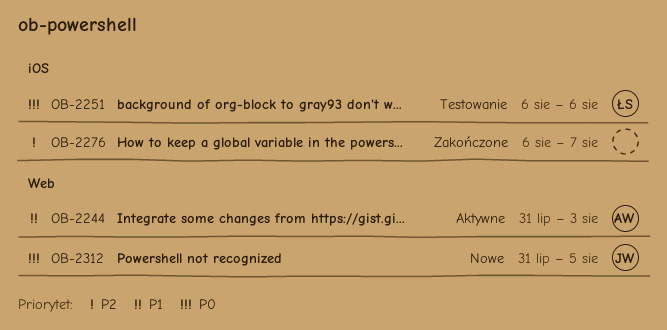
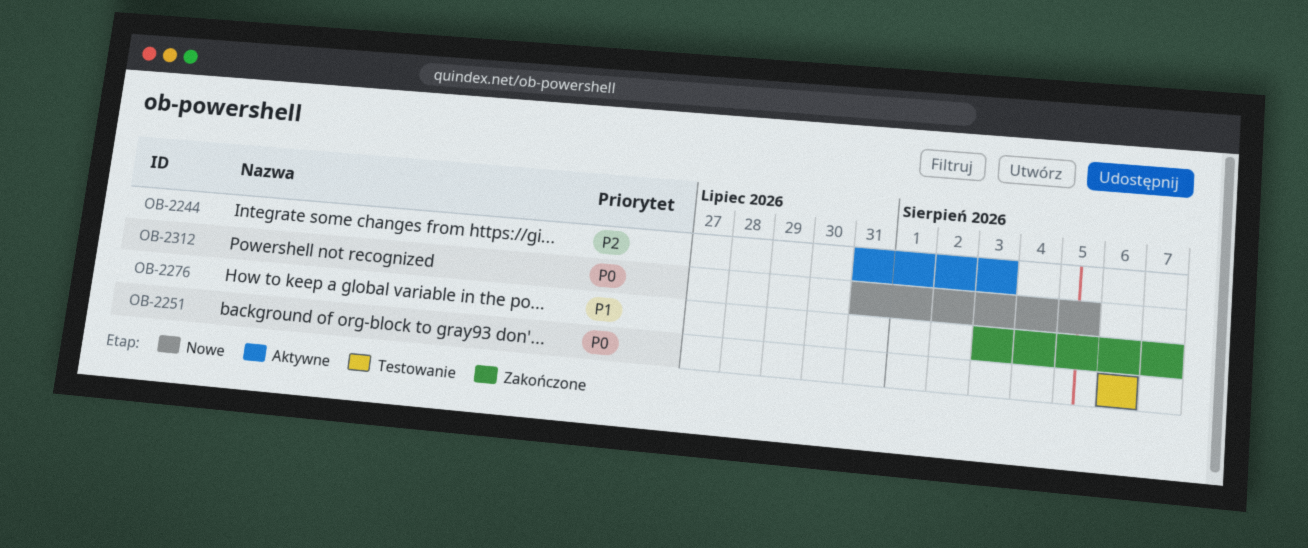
OB-2244, priority: P1 -> P2
OB-2276, priority: P2 -> P1
OB-2276, start: Aug 6 -> Aug 3

